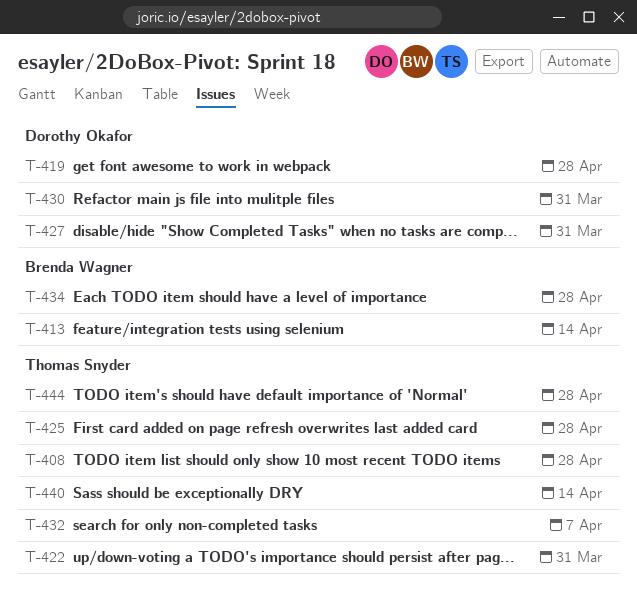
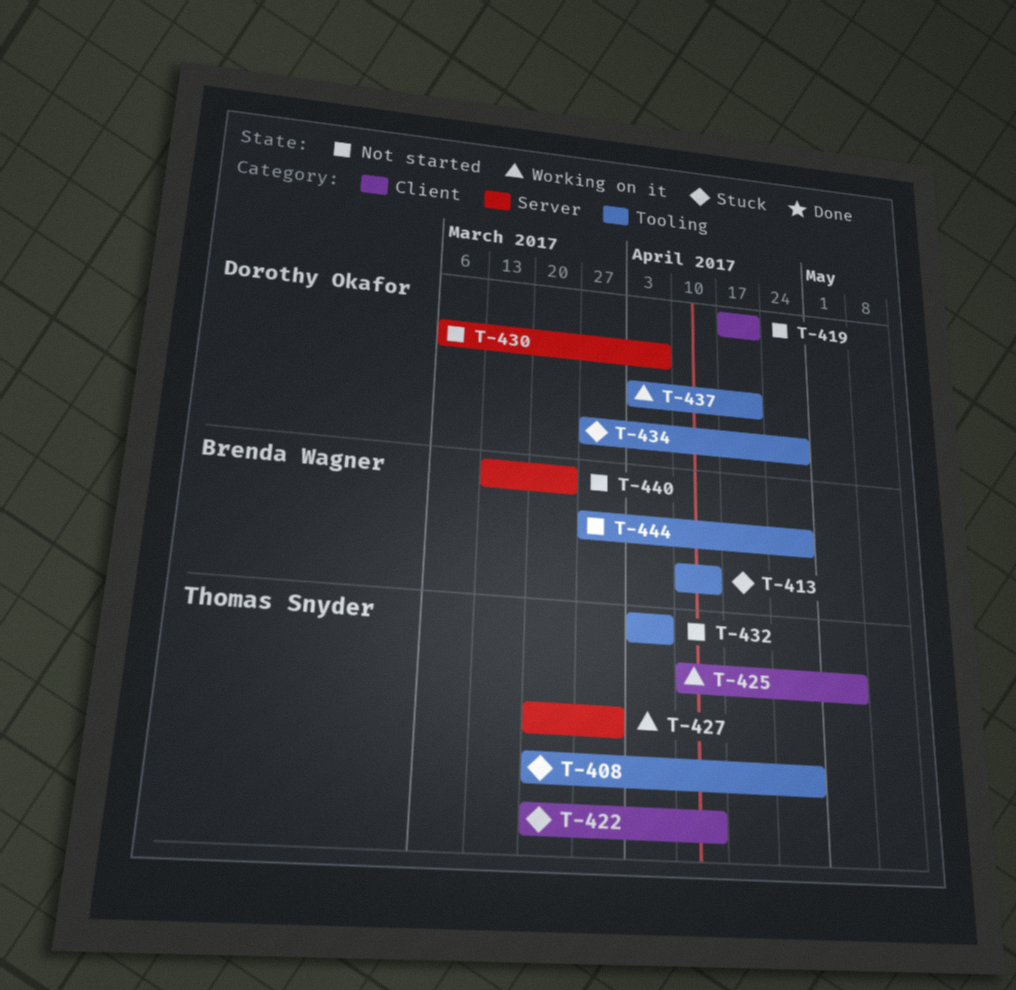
T-419, due: Apr 28 -> Apr 21
T-422, due: Mar 31 -> Apr 14
T-425, due: Apr 28 -> May 5
T-427, owner: Dorothy Okafor -> Thomas Snyder
T-430, due: Mar 31 -> Apr 7
T-434, owner: Brenda Wagner -> Dorothy Okafor
T-437: none -> present
T-440, owner: Thomas Snyder -> Brenda Wagner
T-440, due: Apr 14 -> Mar 24
T-444, owner: Thomas Snyder -> Brenda Wagner

